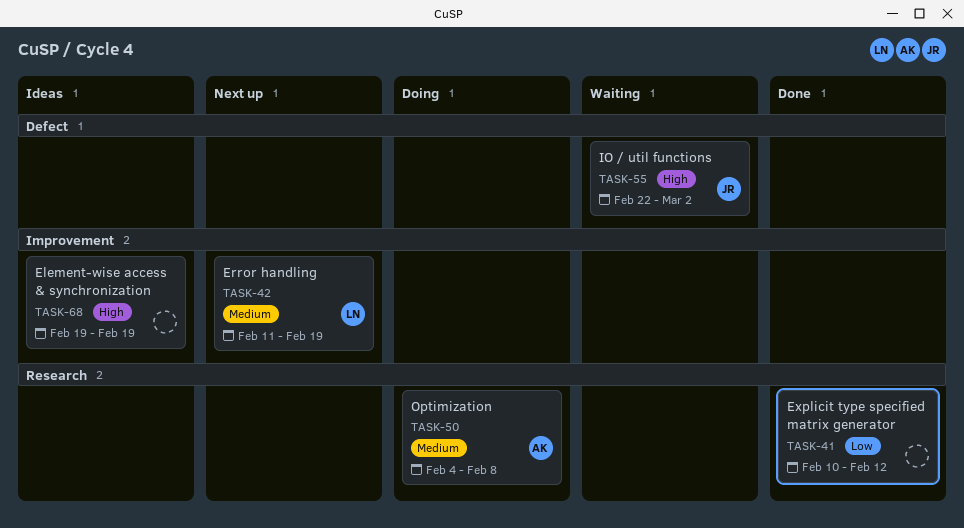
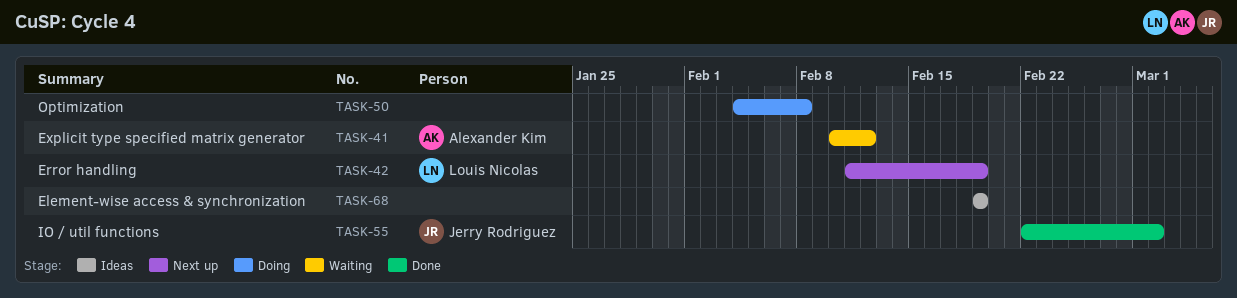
TASK-41, status: Done -> Waiting
TASK-41, owner: none -> Alexander Kim
TASK-50, owner: Alexander Kim -> none
TASK-55, status: Waiting -> Done

